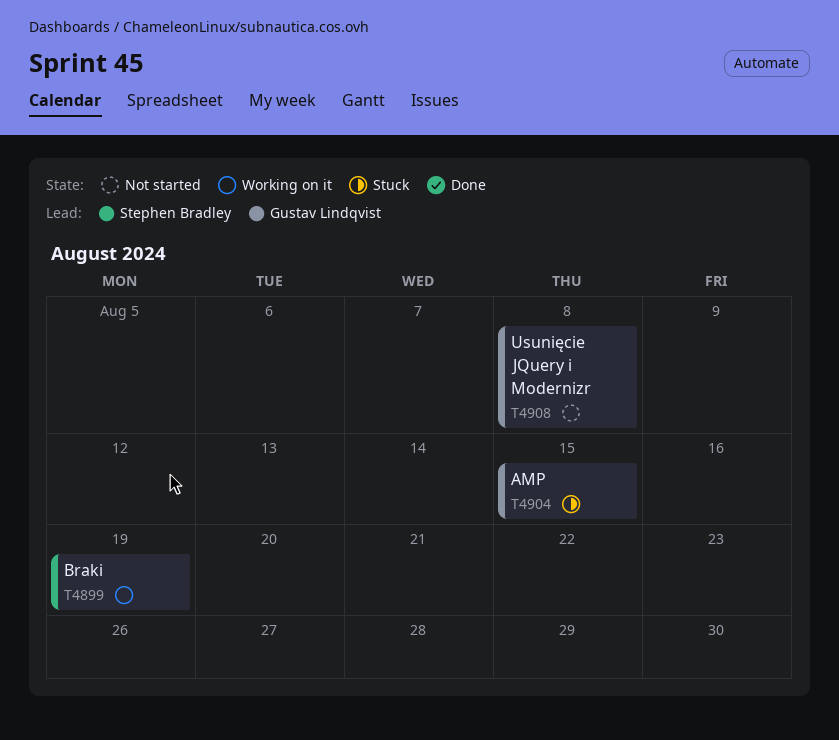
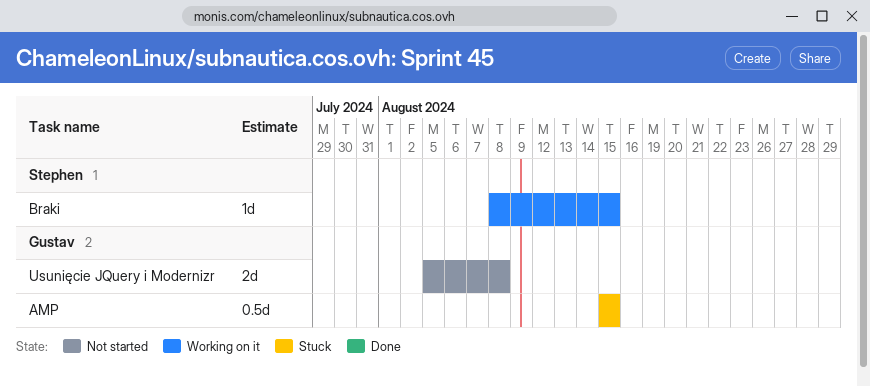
Braki, due: Aug 19 -> Aug 15

